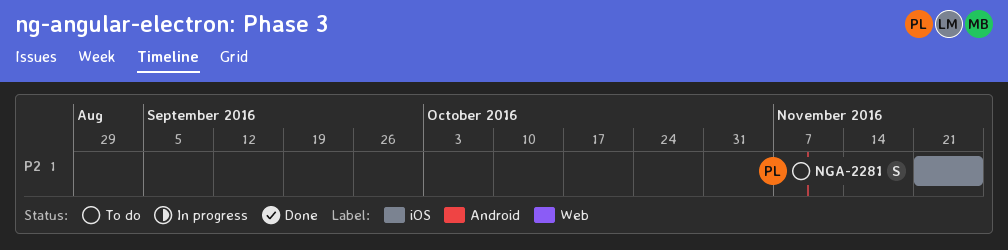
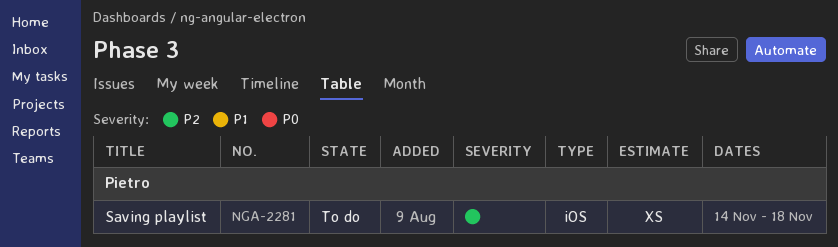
NGA-2281, estimate: S -> XS
NGA-2281, start: Nov 21 -> Nov 14
NGA-2281, due: Nov 25 -> Nov 18

